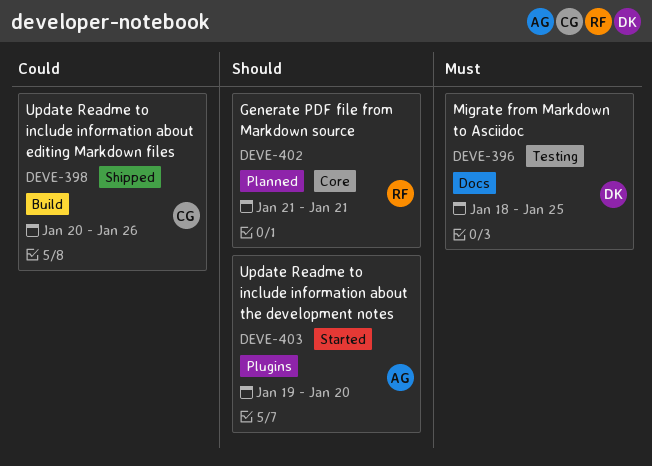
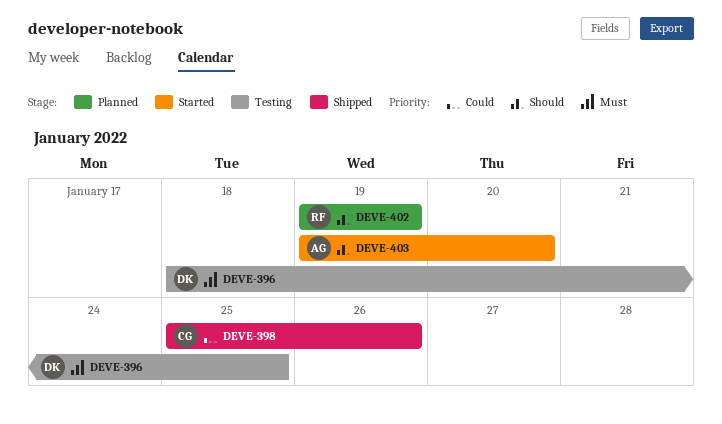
DEVE-398, start: Jan 20 -> Jan 25
DEVE-402, start: Jan 21 -> Jan 19
DEVE-402, due: Jan 21 -> Jan 19

